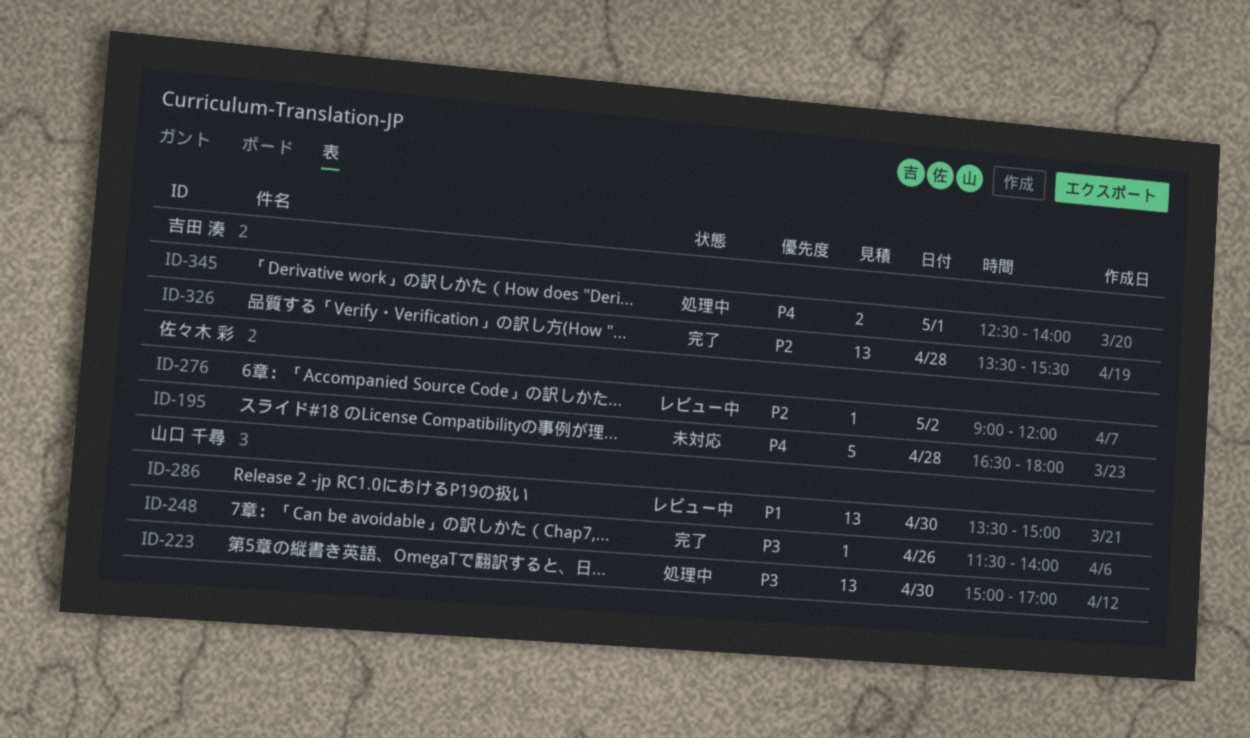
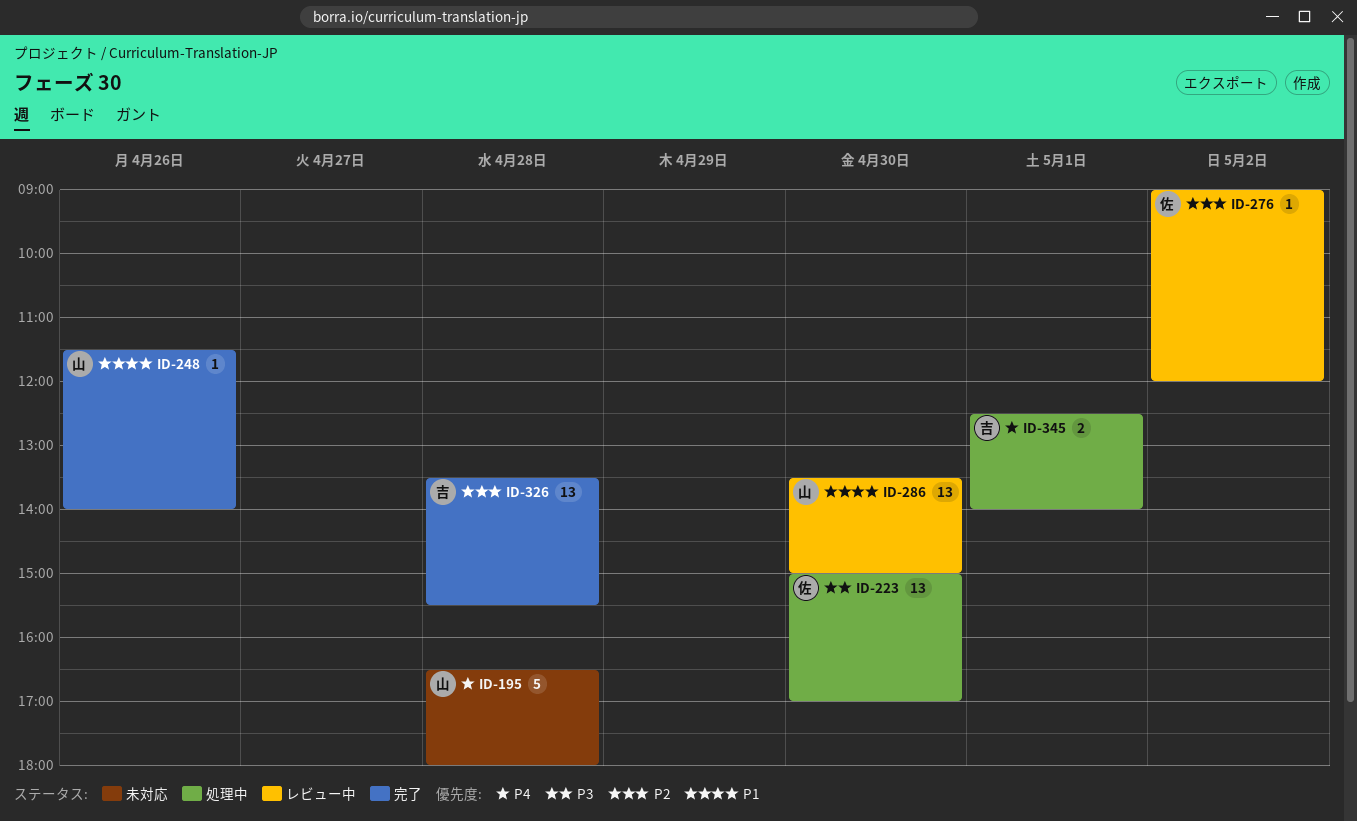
ID-195, owner: 佐々木 彩 -> 山口 千尋
ID-223, owner: 山口 千尋 -> 佐々木 彩
ID-248, priority: P3 -> P1

